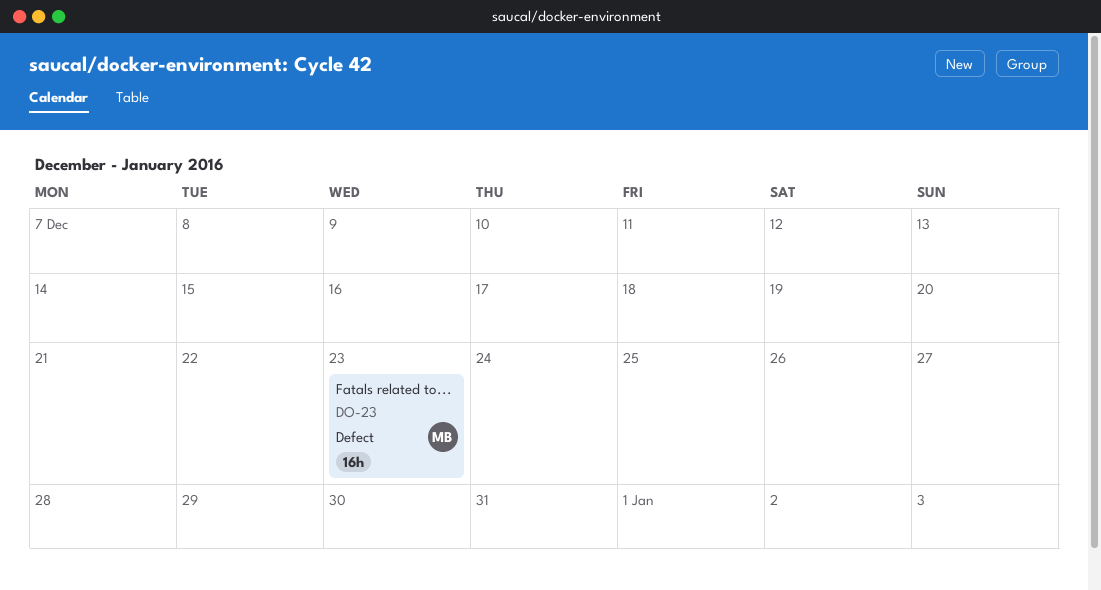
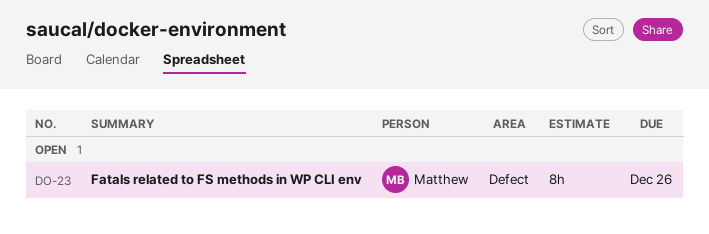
DO-23, estimate: 16h -> 8h
DO-23, due: Dec 23 -> Dec 26

